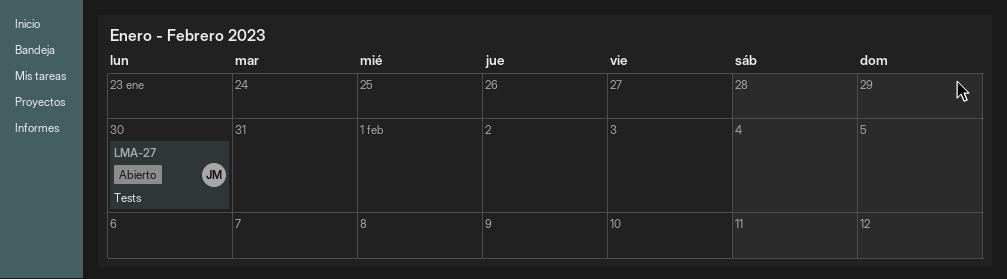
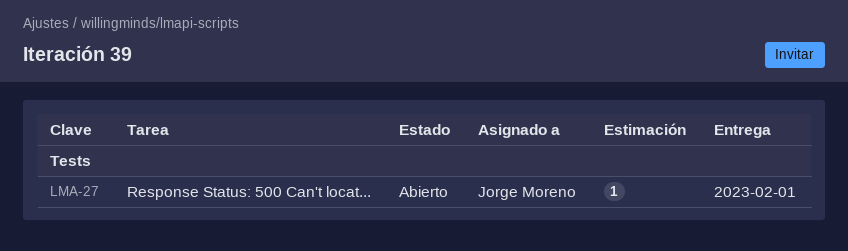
LMA-27, due: Jan 30 -> Feb 1

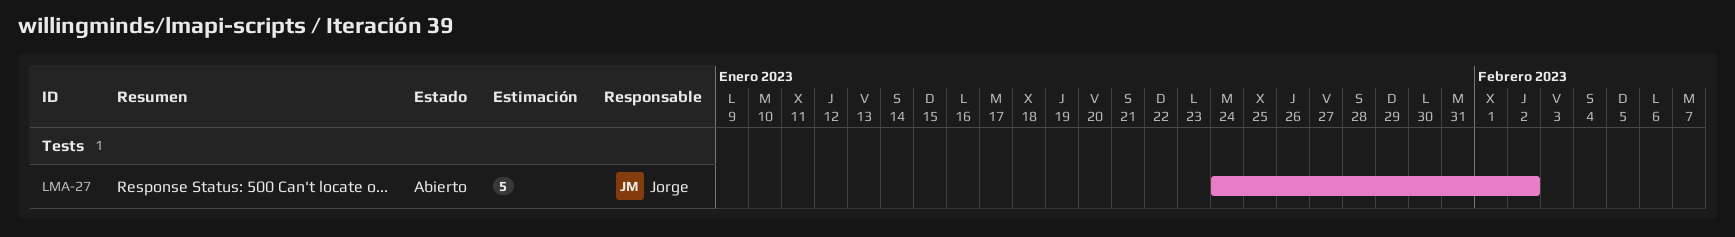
LMA-27, estimate: 1 -> 5
LMA-27, due: Feb 1 -> Feb 2

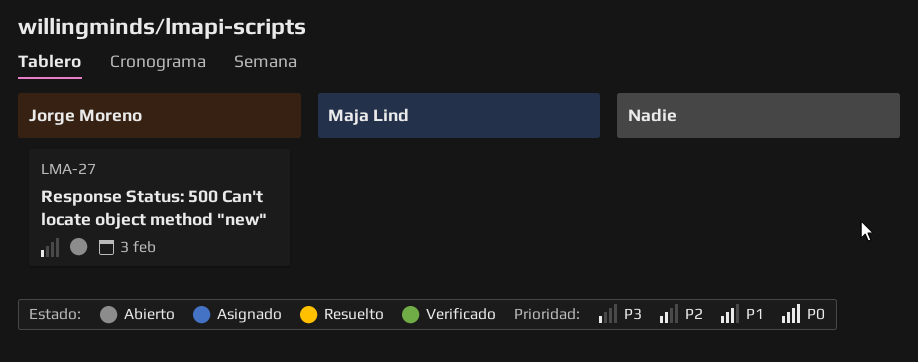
LMA-27, due: Feb 2 -> Feb 3

